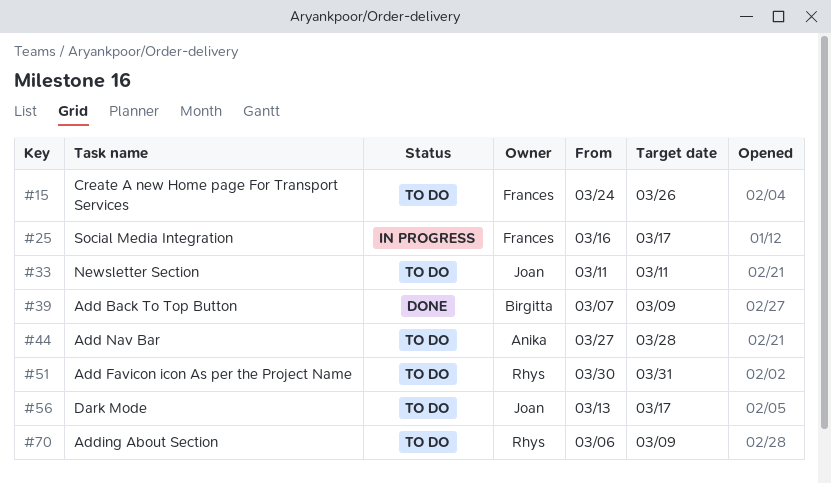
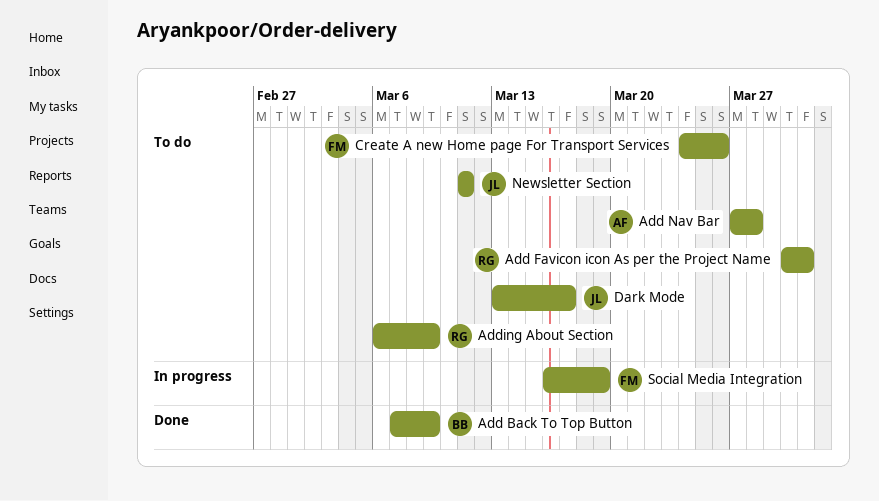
Social Media Integration, due: Mar 17 -> Mar 19

